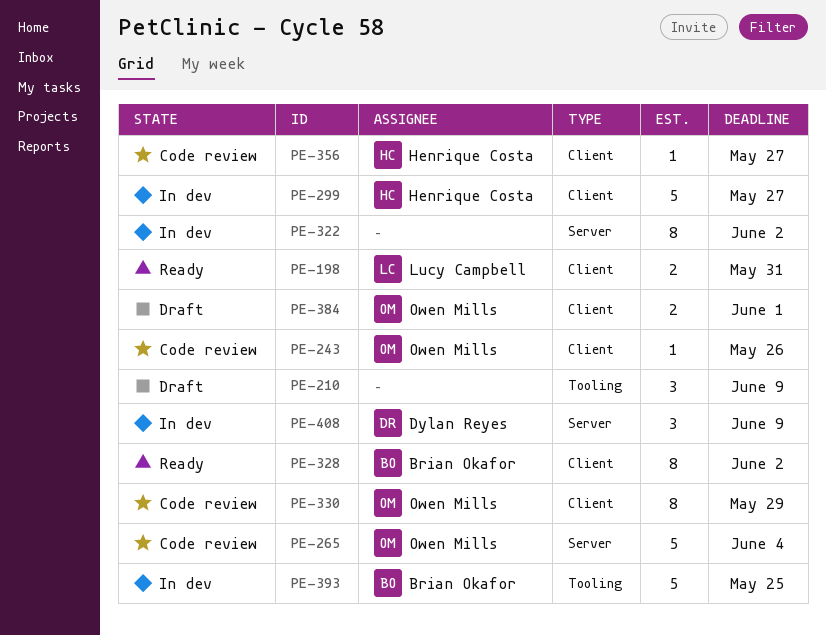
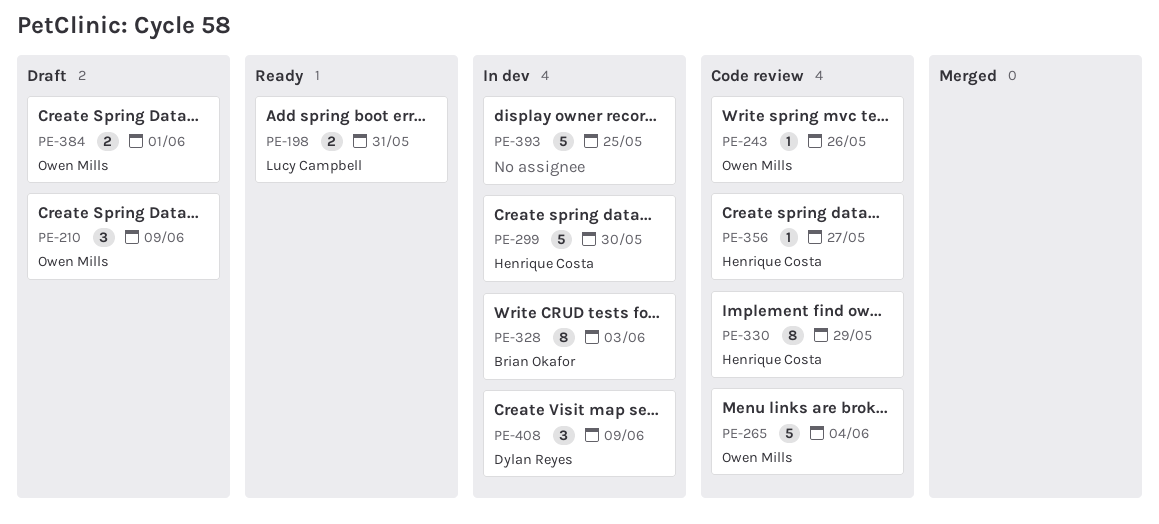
PE-210, owner: none -> Owen Mills
PE-299, due: May 27 -> May 30
PE-322: present -> none
PE-328, status: Ready -> In dev
PE-328, due: Jun 2 -> Jun 3
PE-330, owner: Owen Mills -> Henrique Costa
PE-393, owner: Brian Okafor -> none

